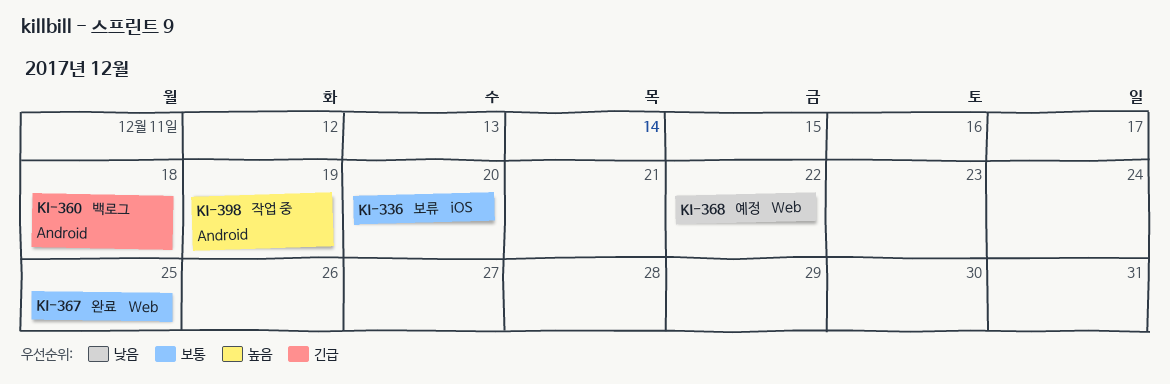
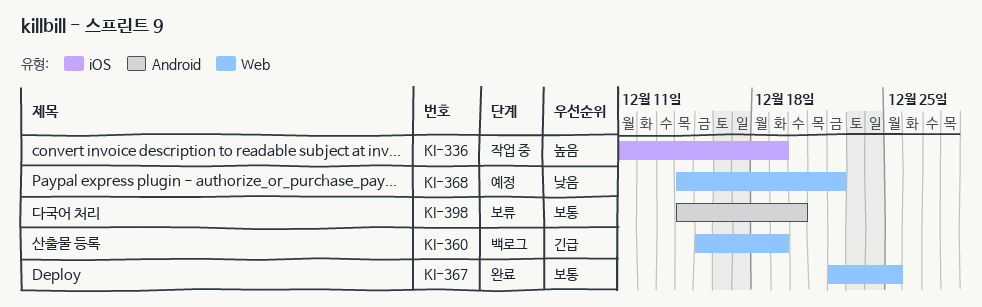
KI-336, status: 보류 -> 작업 중
KI-336, priority: 보통 -> 높음
KI-336, due: Dec 20 -> Dec 19
KI-360, label: Android -> Web
KI-360, due: Dec 18 -> Dec 19
KI-398, status: 작업 중 -> 보류
KI-398, priority: 높음 -> 보통
KI-398, due: Dec 19 -> Dec 20

